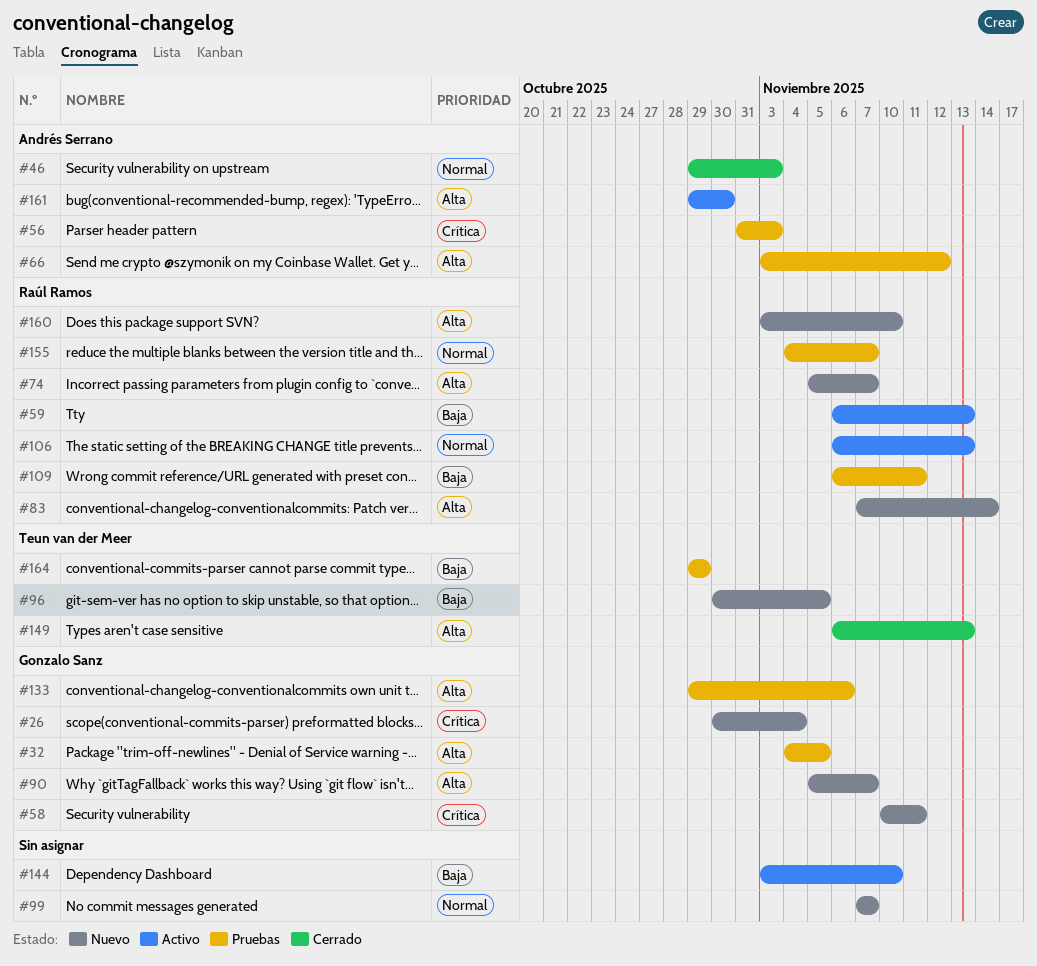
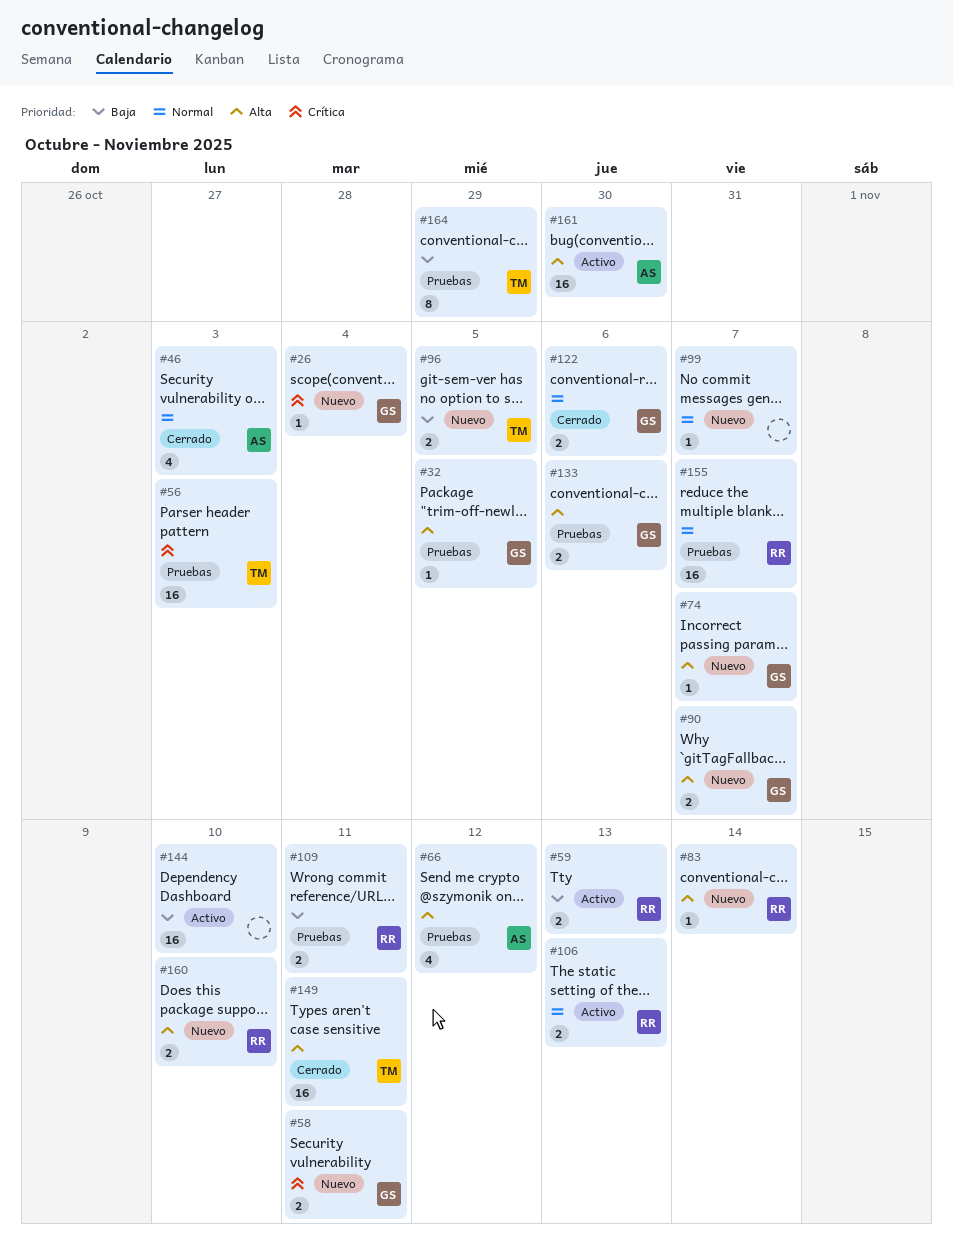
#56, owner: Andrés Serrano -> Teun van der Meer
#74, owner: Raúl Ramos -> Gonzalo Sanz
#122: none -> present
#149, due: Nov 13 -> Nov 11

